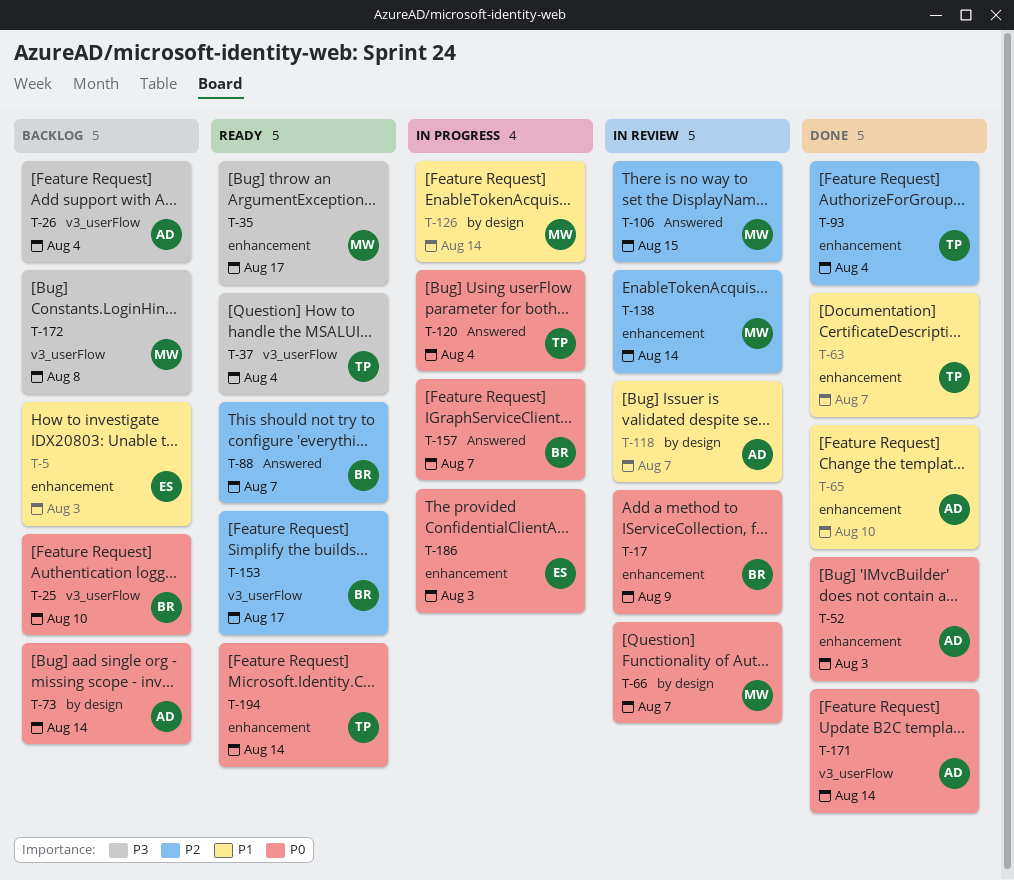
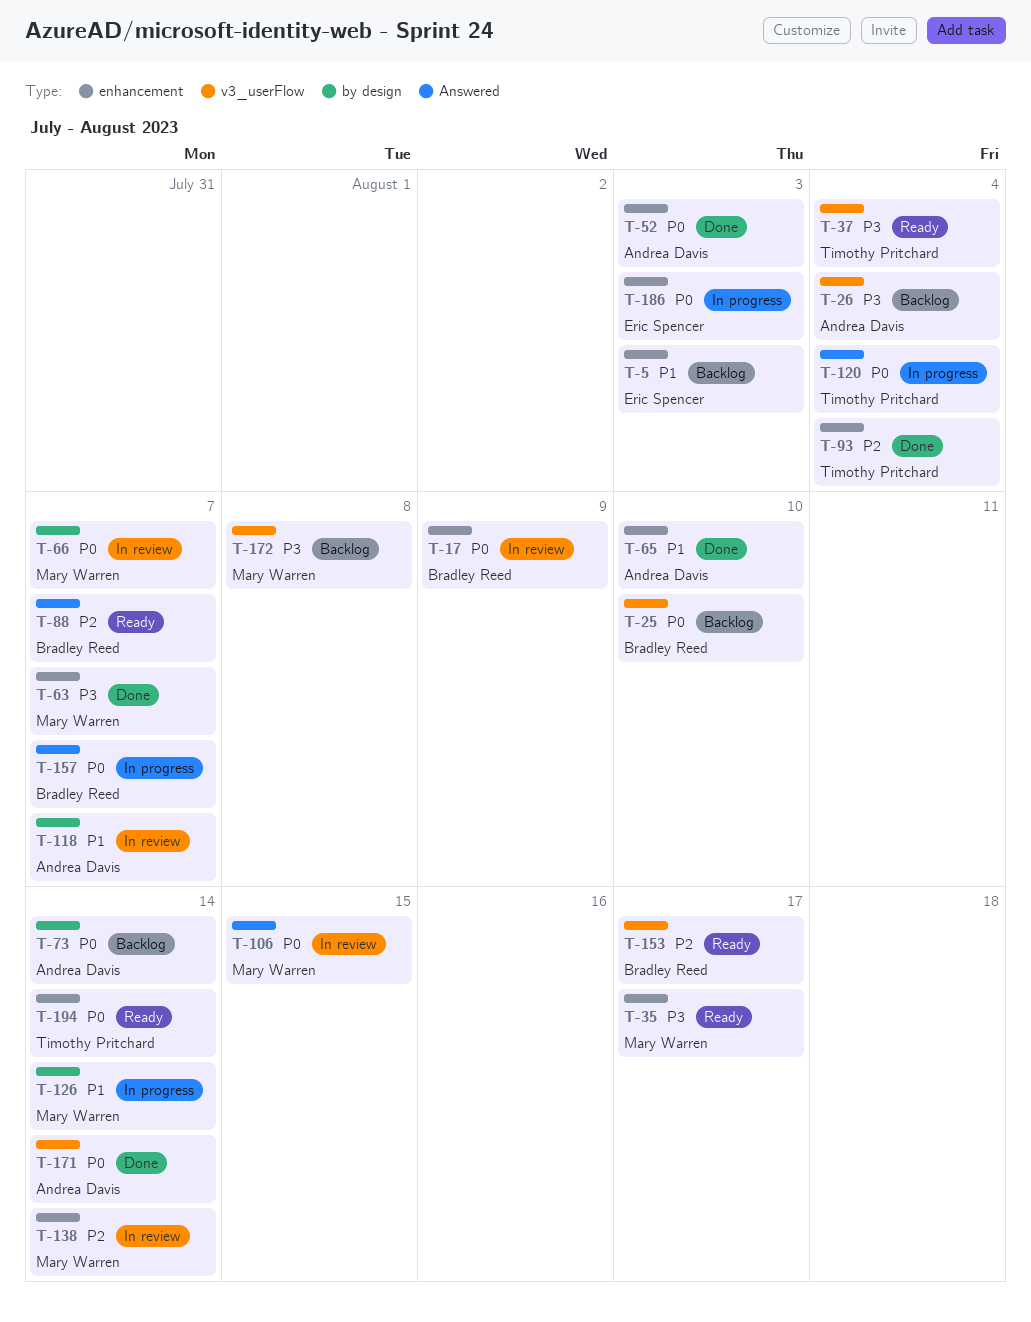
T-63, owner: Timothy Pritchard -> Mary Warren
T-63, priority: P1 -> P3
T-106, priority: P2 -> P0

